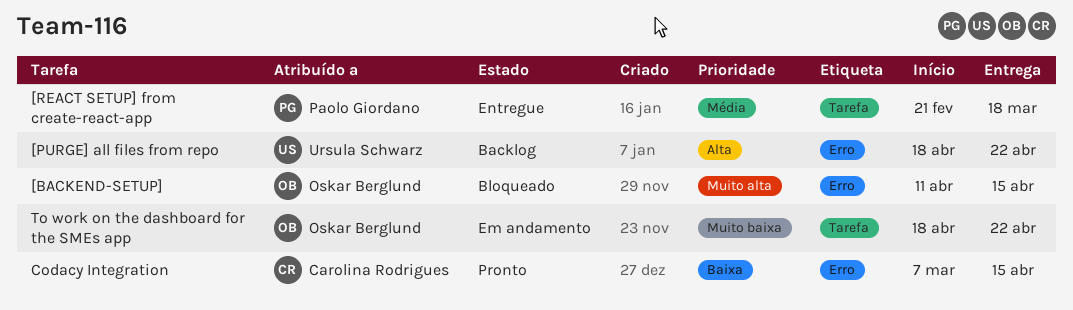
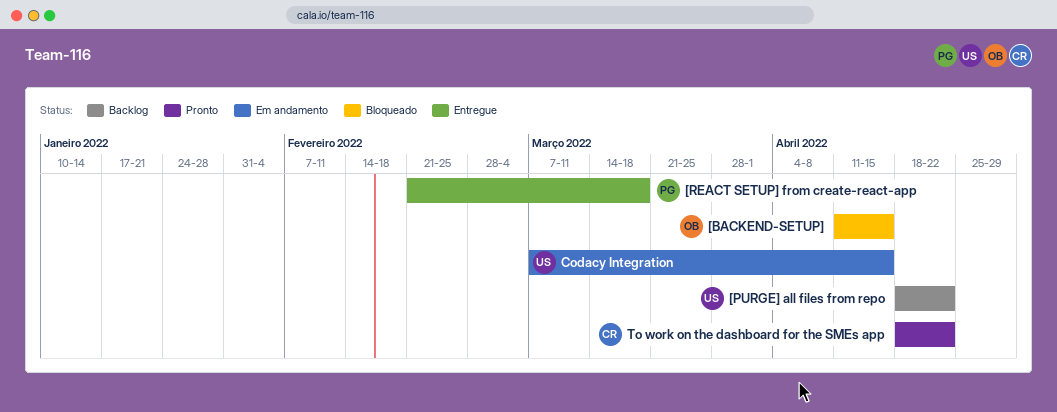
Codacy Integration, status: Pronto -> Em andamento
Codacy Integration, owner: Carolina Rodrigues -> Ursula Schwarz
To work on the dashboard for the SMEs app, status: Em andamento -> Pronto
To work on the dashboard for the SMEs app, owner: Oskar Berglund -> Carolina Rodrigues

